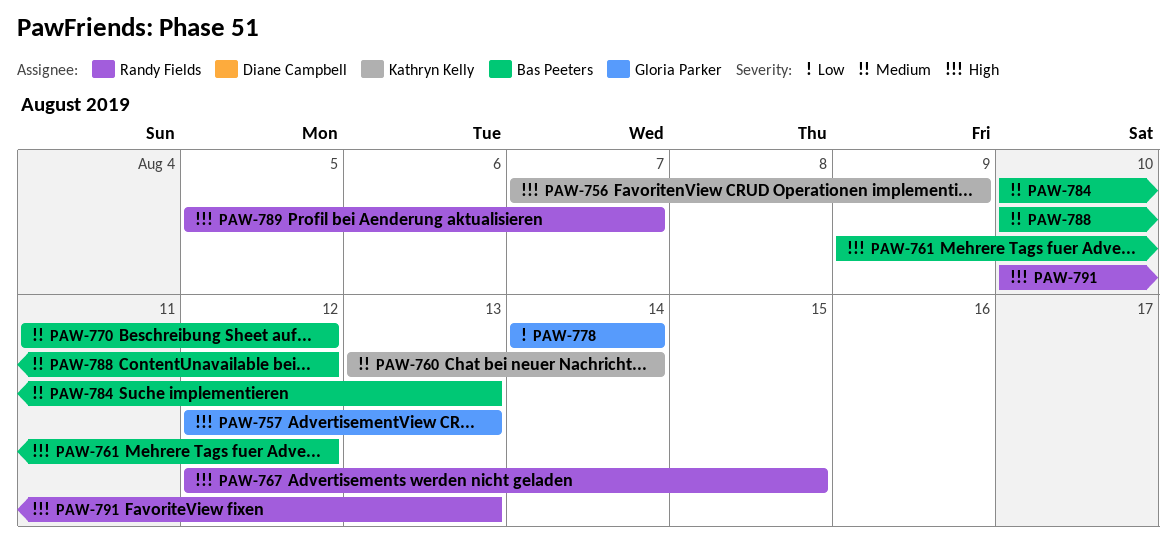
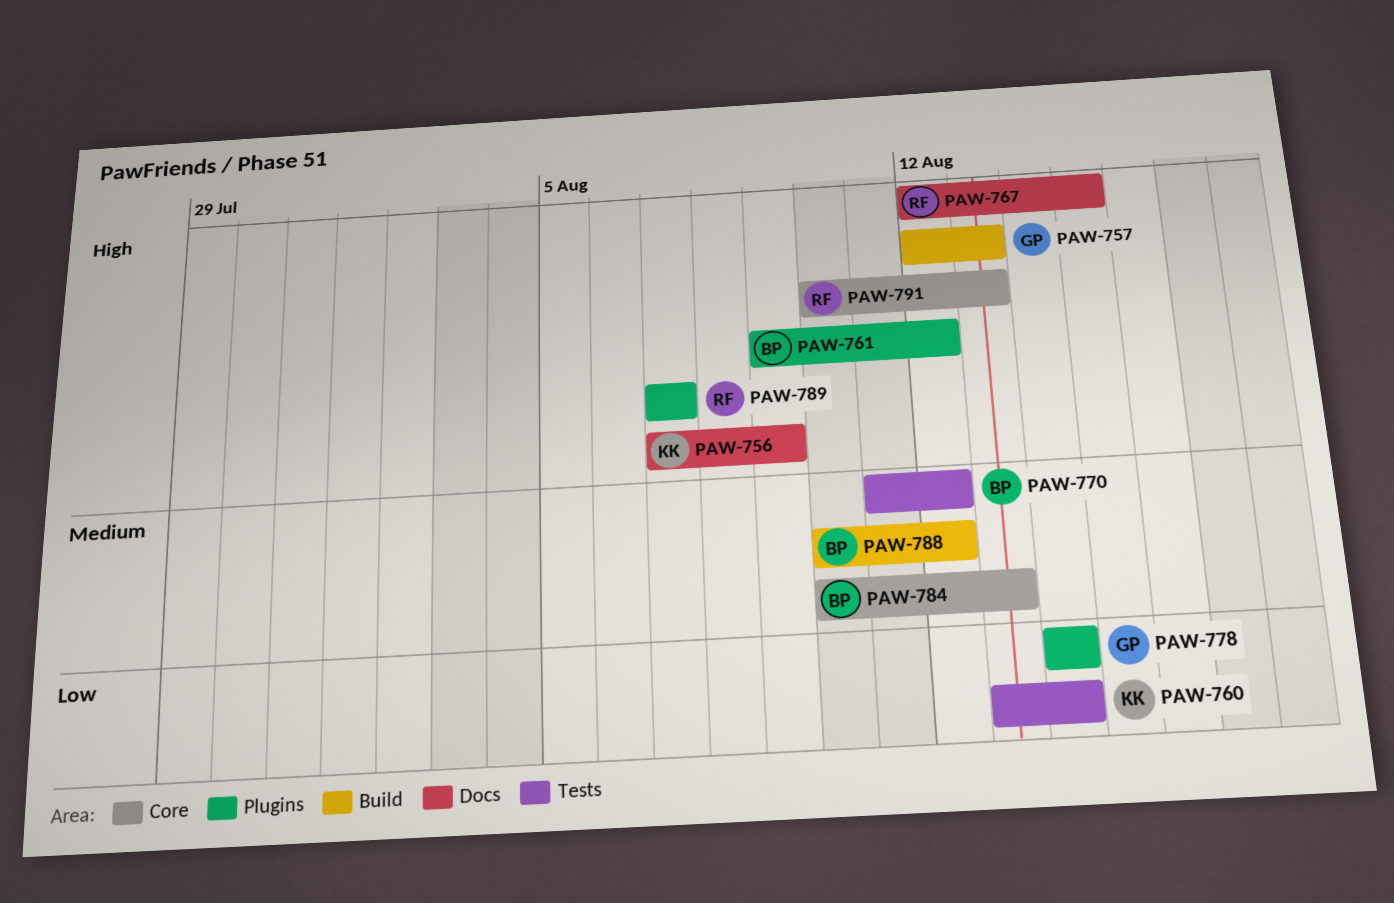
PAW-760, priority: Medium -> Low
PAW-789, start: Aug 5 -> Aug 7

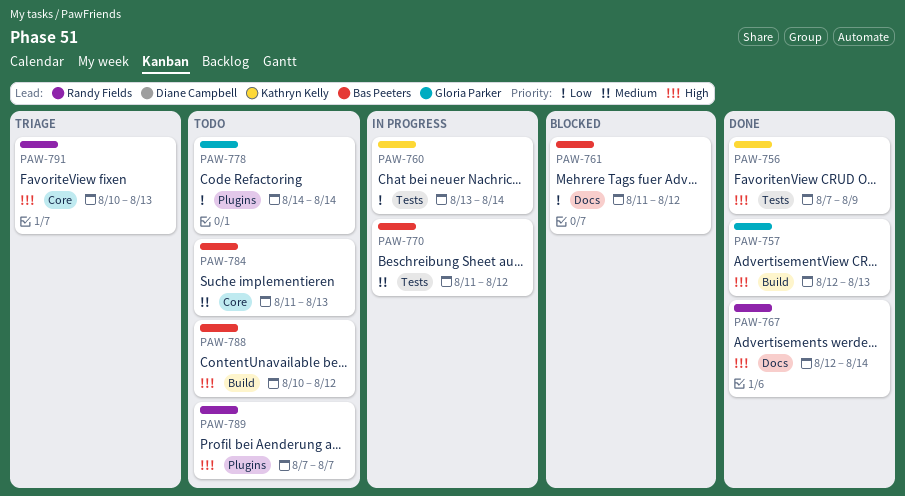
PAW-756, label: Docs -> Tests
PAW-761, priority: High -> Low
PAW-761, label: Plugins -> Docs
PAW-761, start: Aug 9 -> Aug 11
PAW-767, due: Aug 15 -> Aug 14
PAW-784, start: Aug 10 -> Aug 11
PAW-788, priority: Medium -> High

